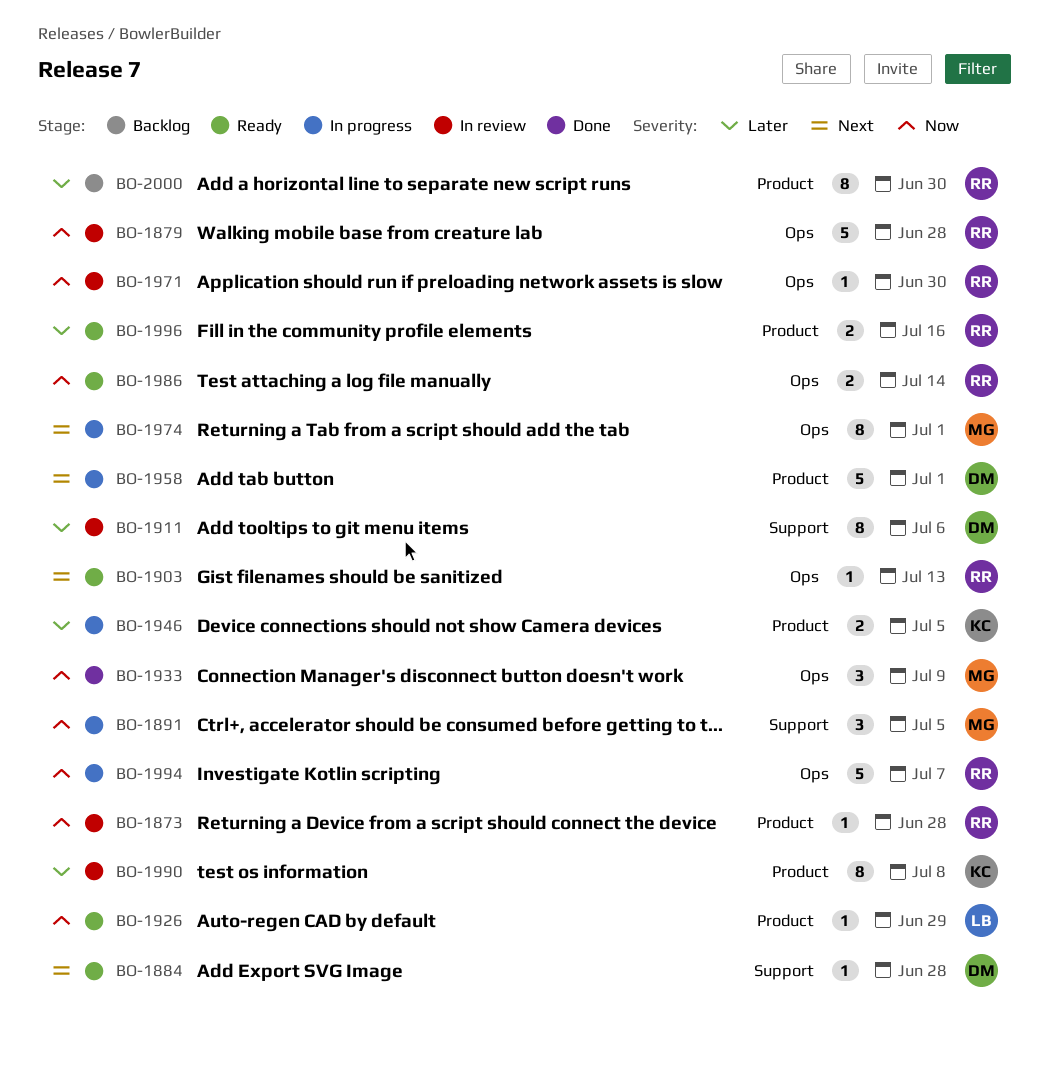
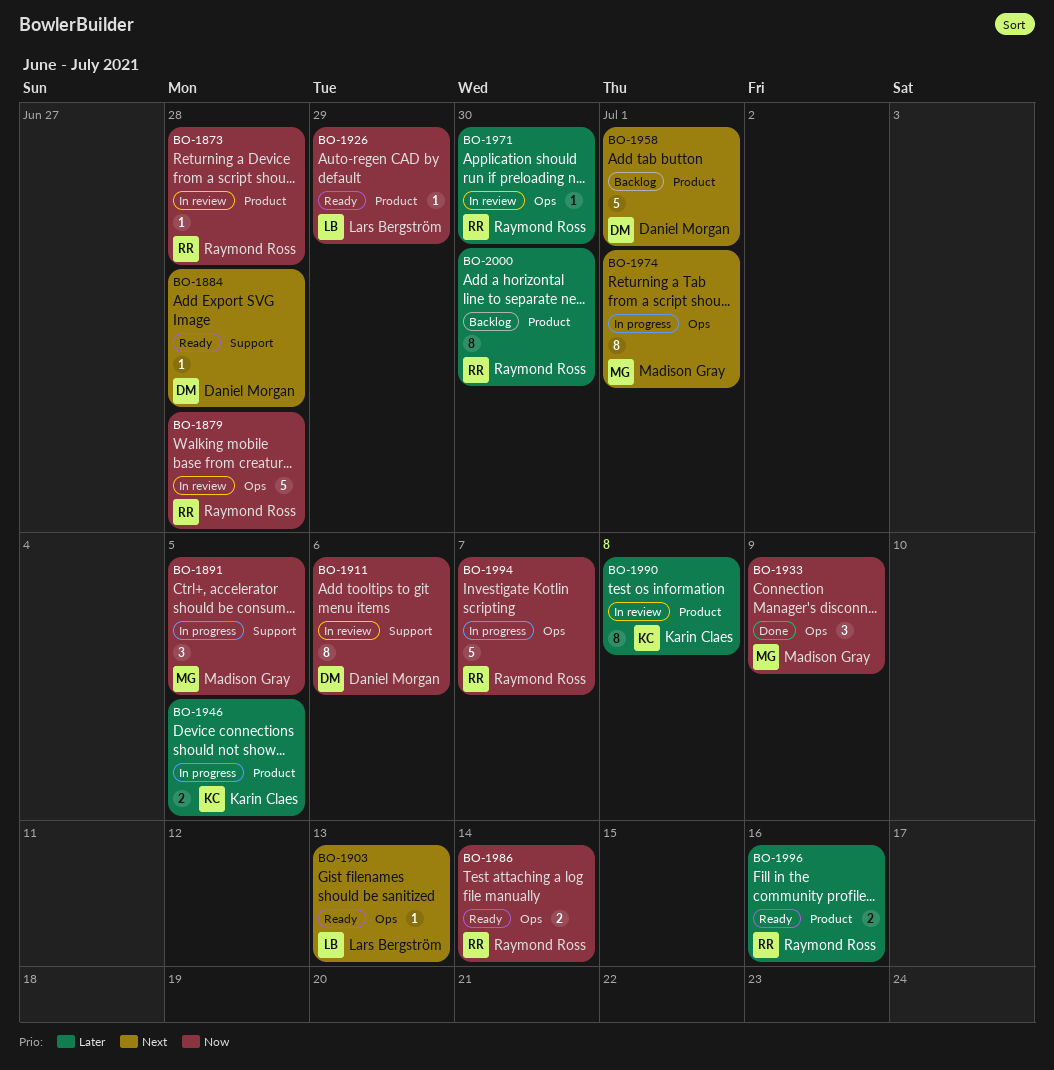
BO-1903, owner: Raymond Ross -> Lars Bergström
BO-1911, priority: Later -> Now
BO-1958, status: In progress -> Backlog
BO-1971, priority: Now -> Later

